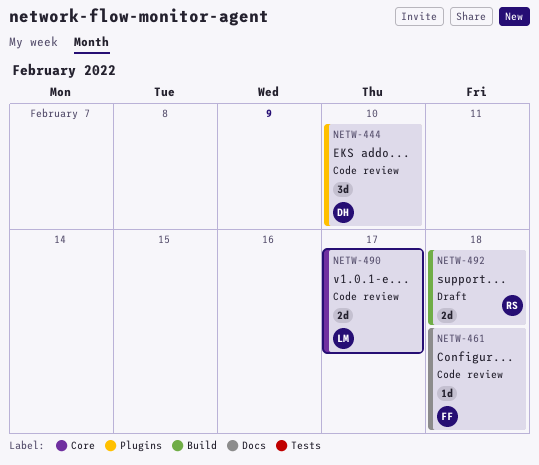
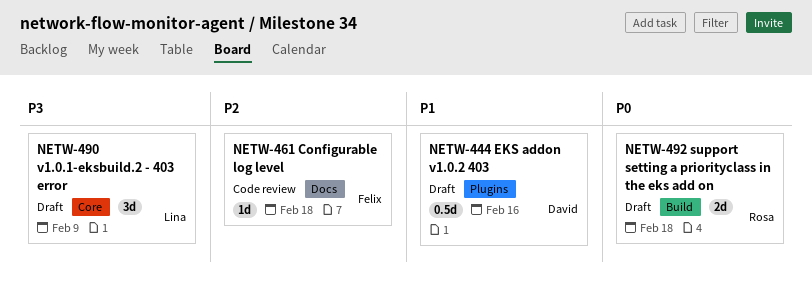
NETW-444, status: Code review -> Draft
NETW-444, estimate: 3d -> 0.5d
NETW-444, due: Feb 10 -> Feb 16
NETW-490, status: Code review -> Draft
NETW-490, estimate: 2d -> 3d
NETW-490, due: Feb 17 -> Feb 9

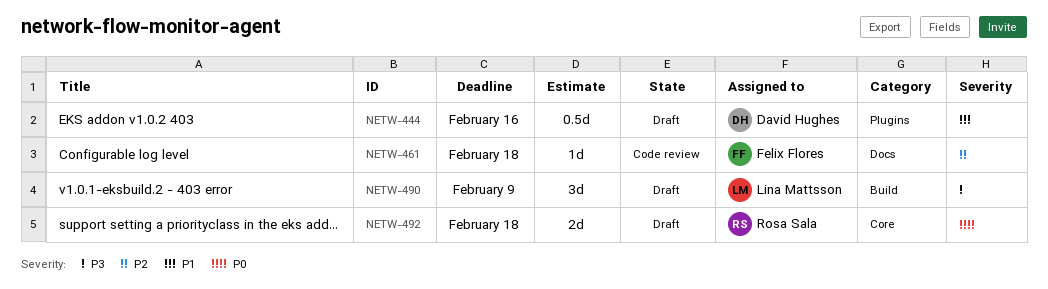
NETW-490, label: Core -> Build
NETW-492, label: Build -> Core

